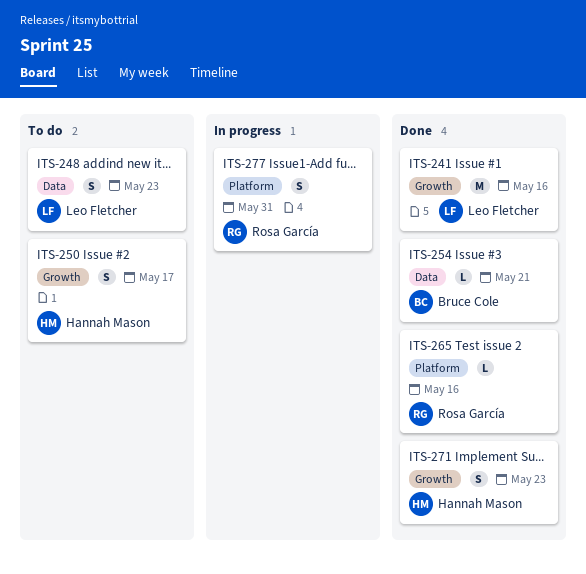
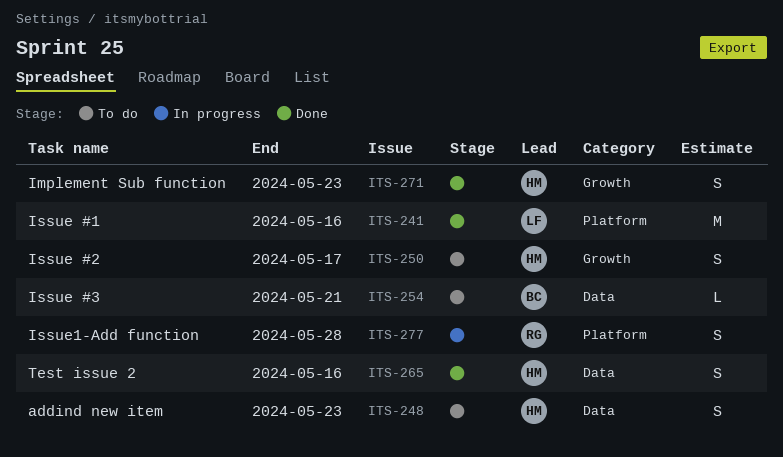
ITS-241, label: Growth -> Platform
ITS-248, owner: Leo Fletcher -> Hannah Mason
ITS-254, status: Done -> To do
ITS-265, owner: Rosa García -> Hannah Mason
ITS-265, label: Platform -> Data
ITS-265, estimate: L -> S
ITS-277, due: May 31 -> May 28

